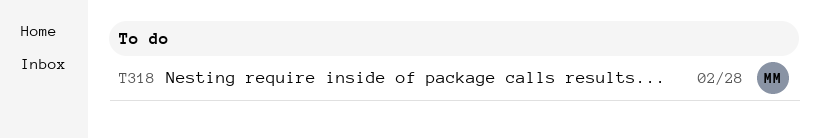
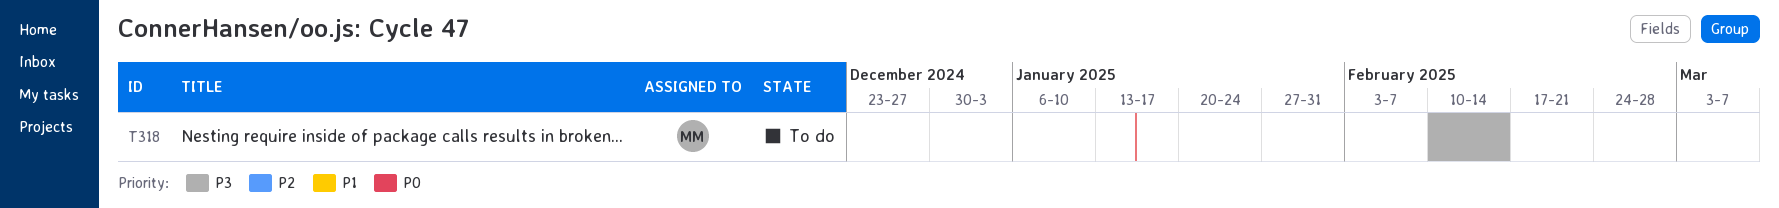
T318, due: Feb 28 -> Feb 14

